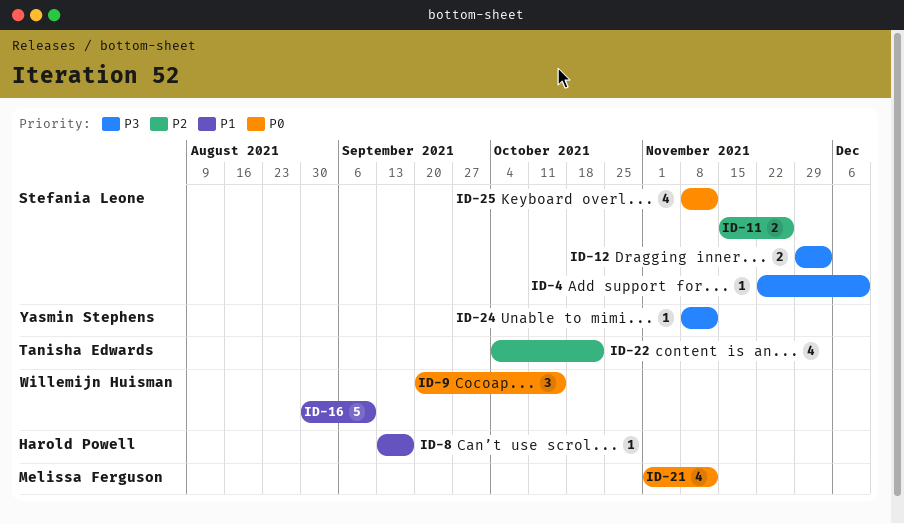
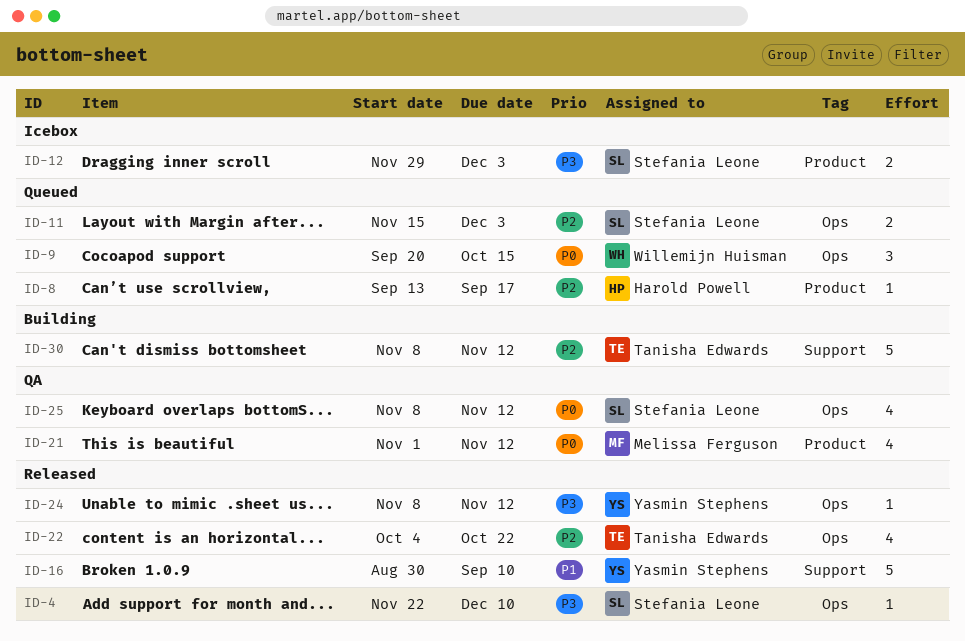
ID-8, priority: P1 -> P2
ID-11, due: Nov 26 -> Dec 3
ID-16, owner: Willemijn Huisman -> Yasmin Stephens
ID-30: none -> present

